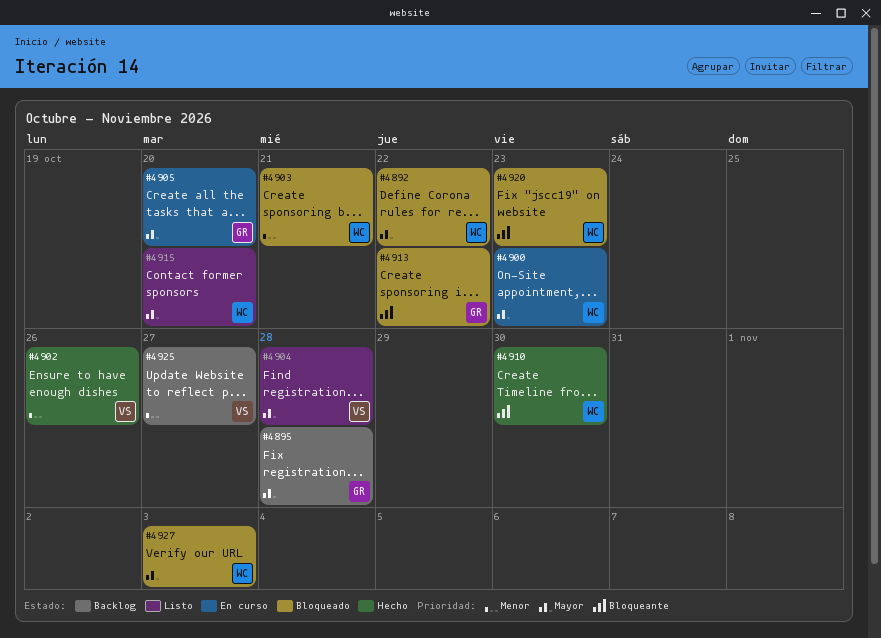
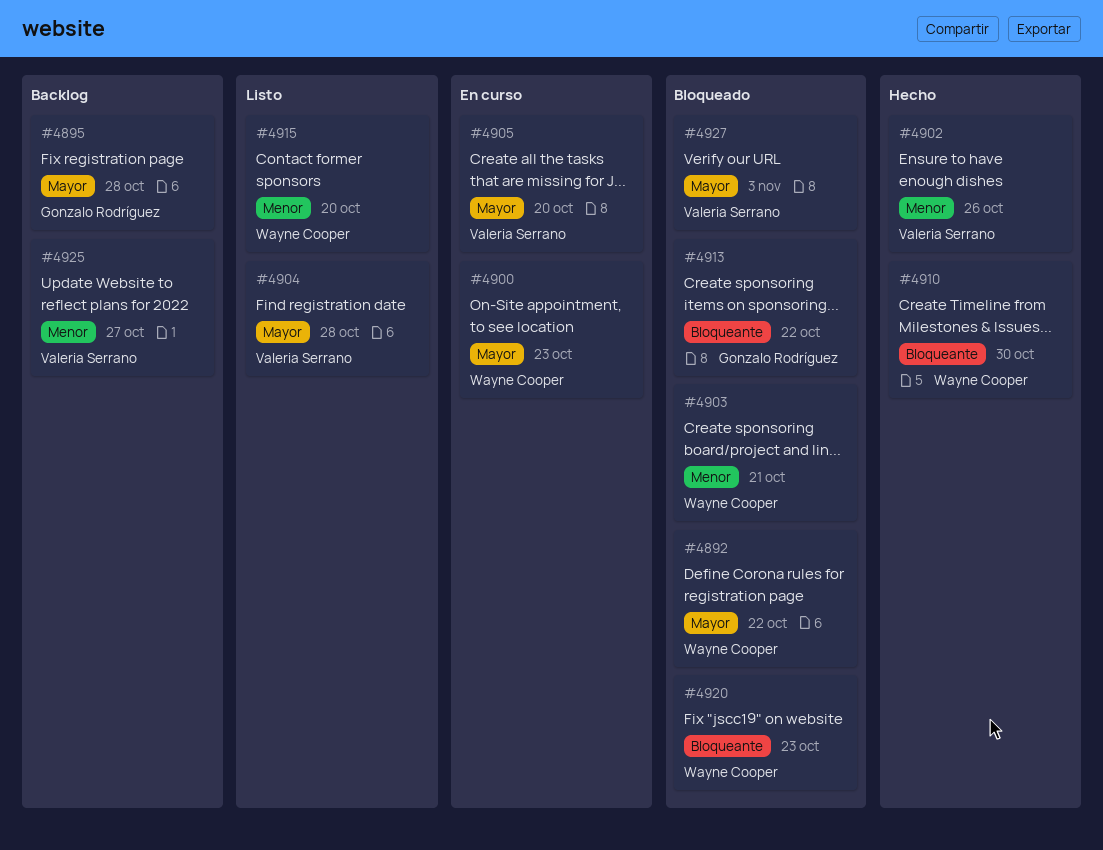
#4905, owner: Gonzalo Rodríguez -> Valeria Serrano
#4915, priority: Mayor -> Menor
#4927, owner: Wayne Cooper -> Valeria Serrano

